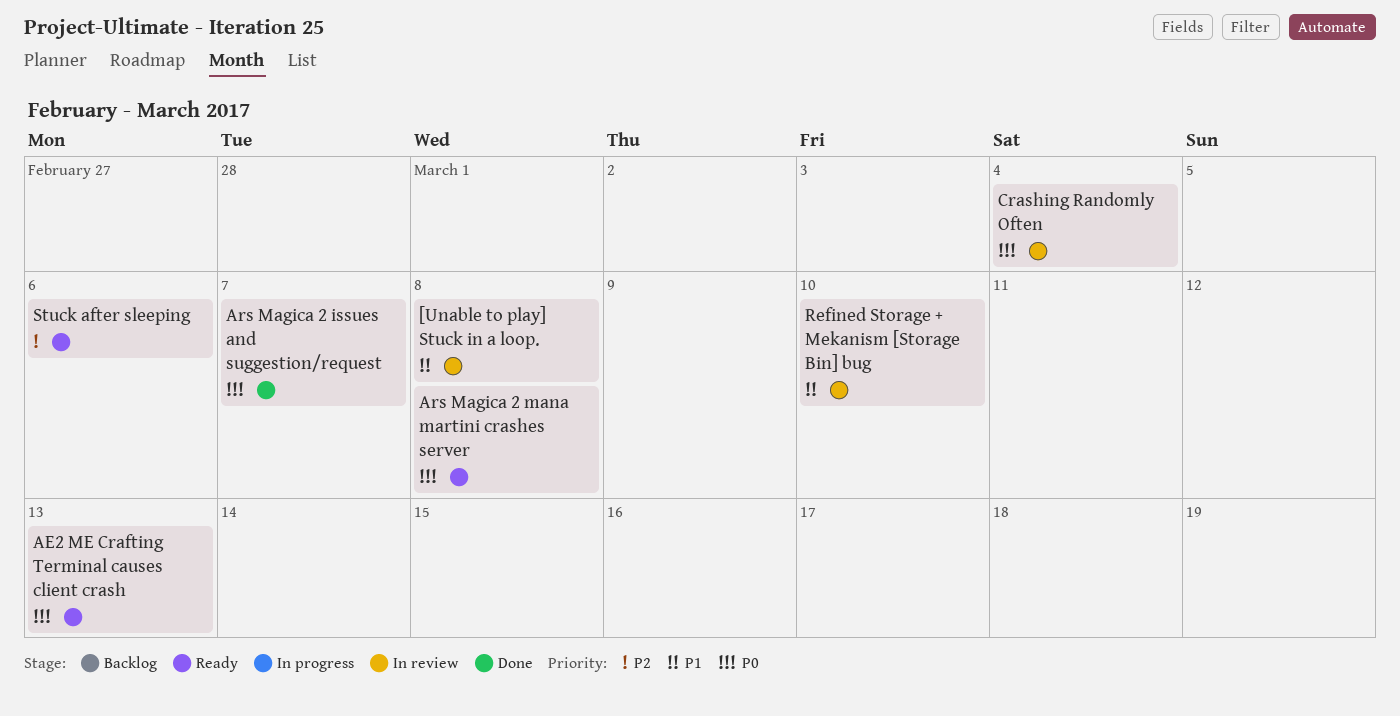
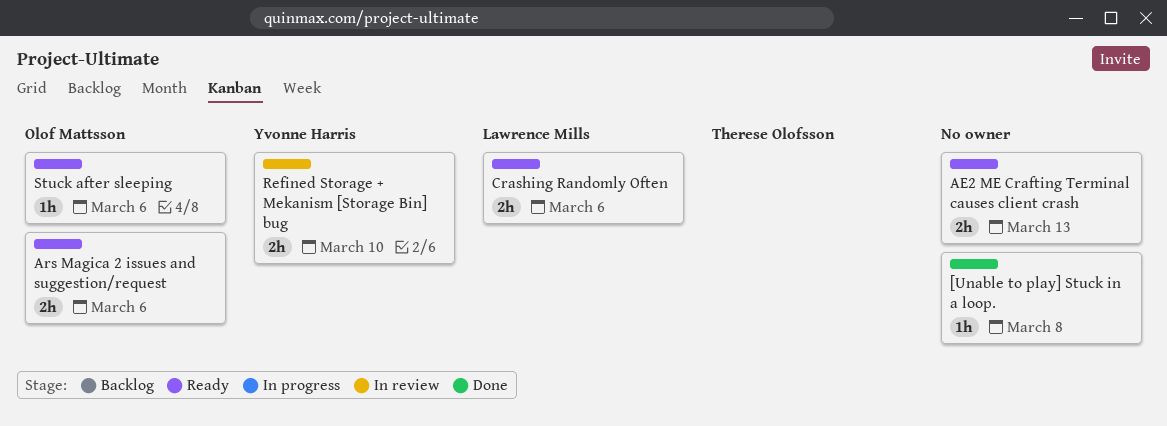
[Unable to play] Stuck in a loop., status: In review -> Done
Ars Magica 2 issues and suggestion/request, status: Done -> Ready
Ars Magica 2 issues and suggestion/request, due: Mar 7 -> Mar 6
Ars Magica 2 mana martini crashes server: present -> none
Crashing Randomly Often, status: In review -> Ready
Crashing Randomly Often, due: Mar 4 -> Mar 6

